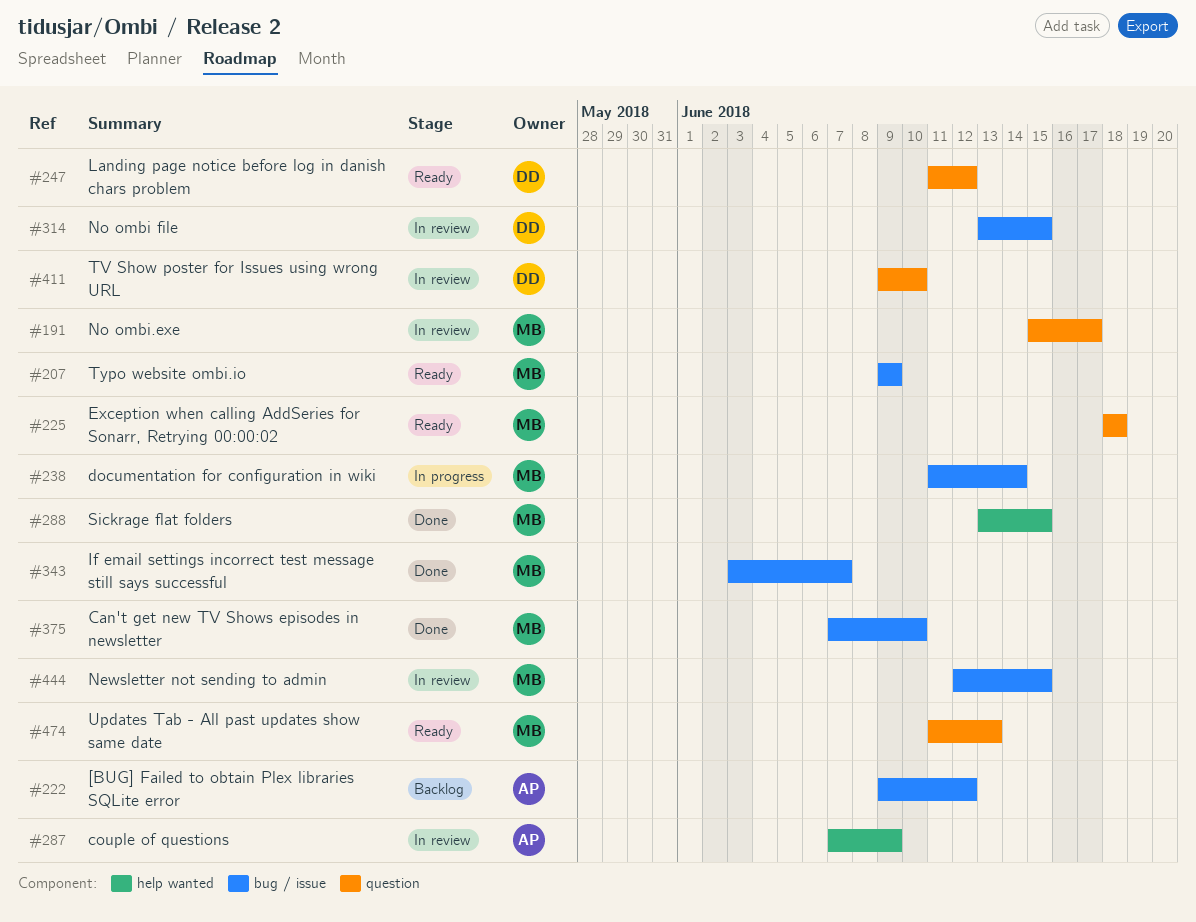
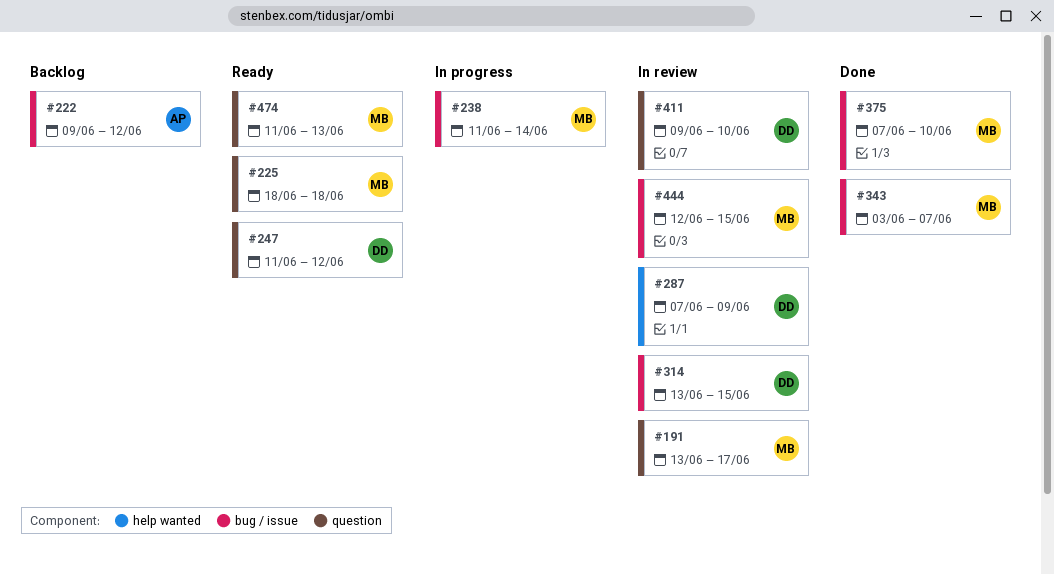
#191, start: Jun 15 -> Jun 13
#207: present -> none
#287, owner: AP -> DD
#288: present -> none

